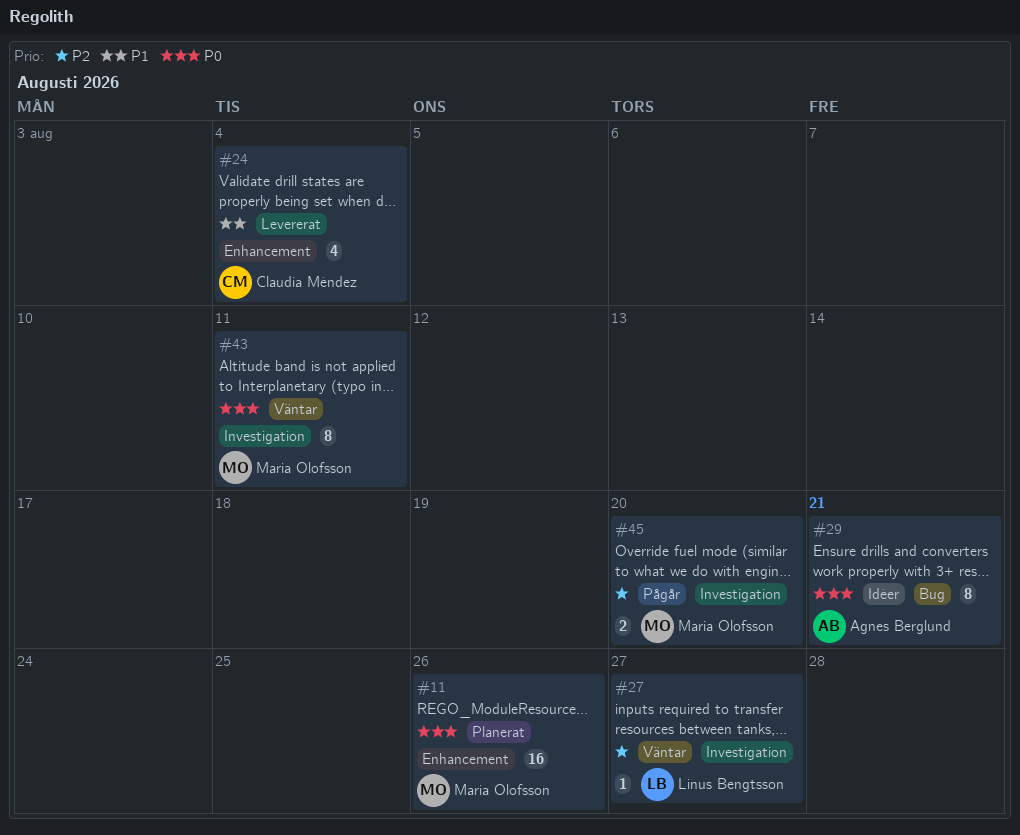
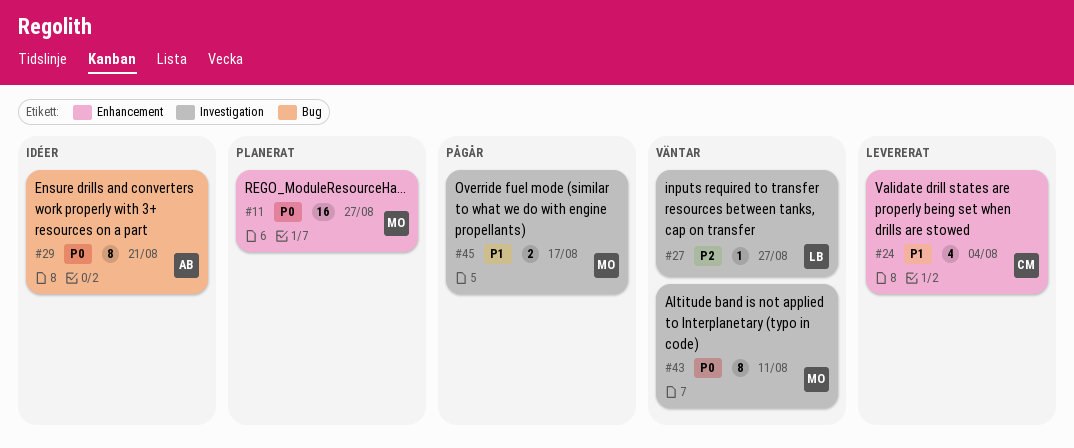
#11, due: Aug 26 -> Aug 27
#45, priority: P2 -> P1
#45, due: Aug 20 -> Aug 17

